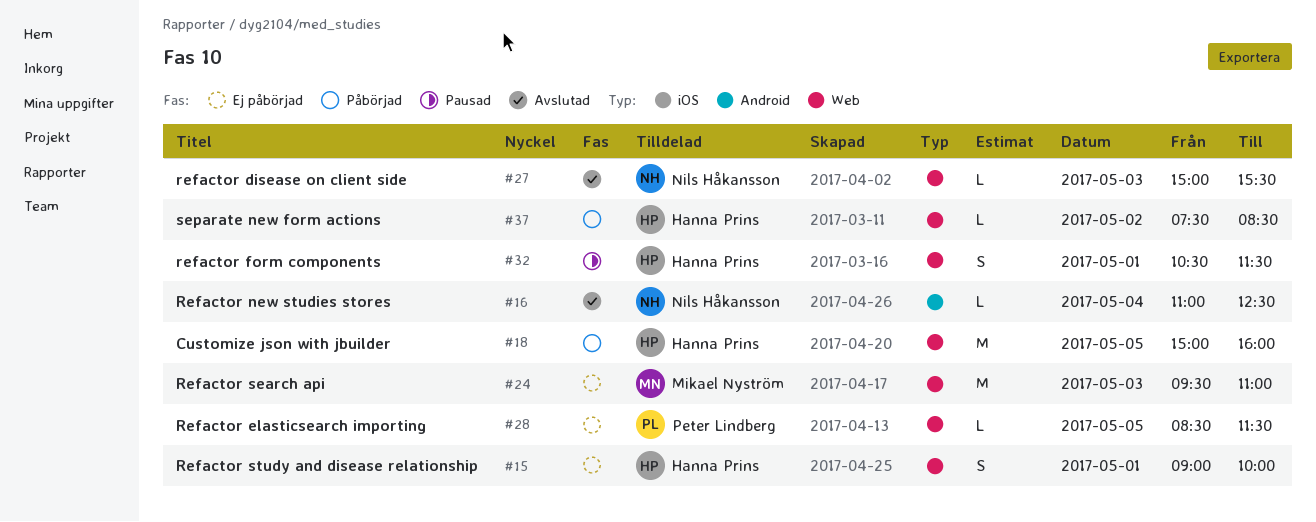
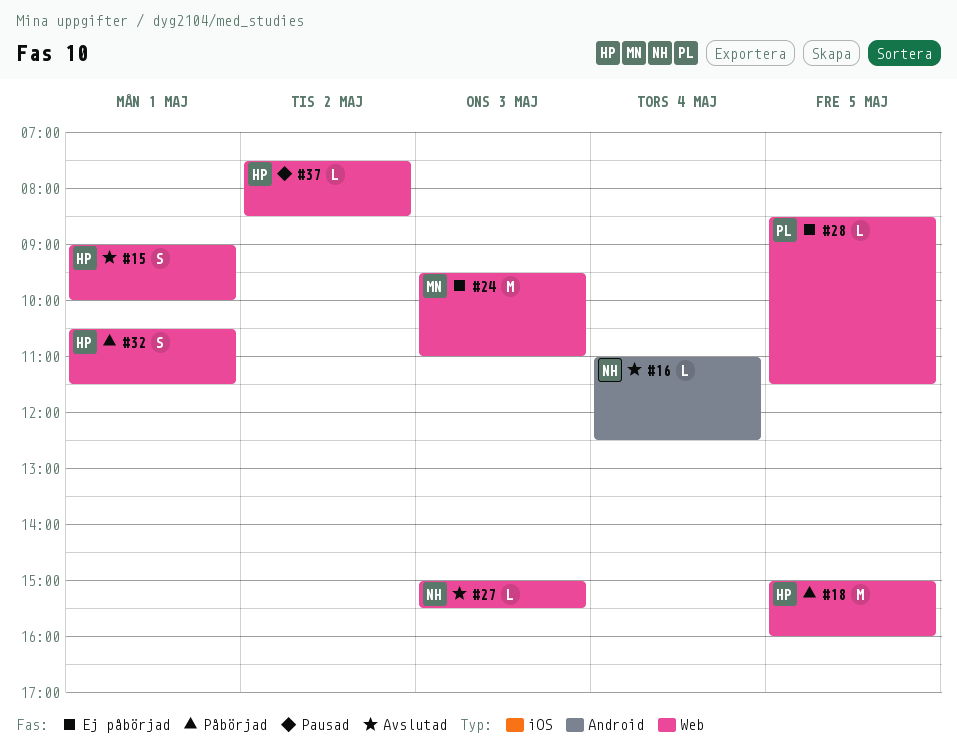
#15, status: Ej påbörjad -> Avslutad
#32, status: Pausad -> Påbörjad
#37, status: Påbörjad -> Pausad

